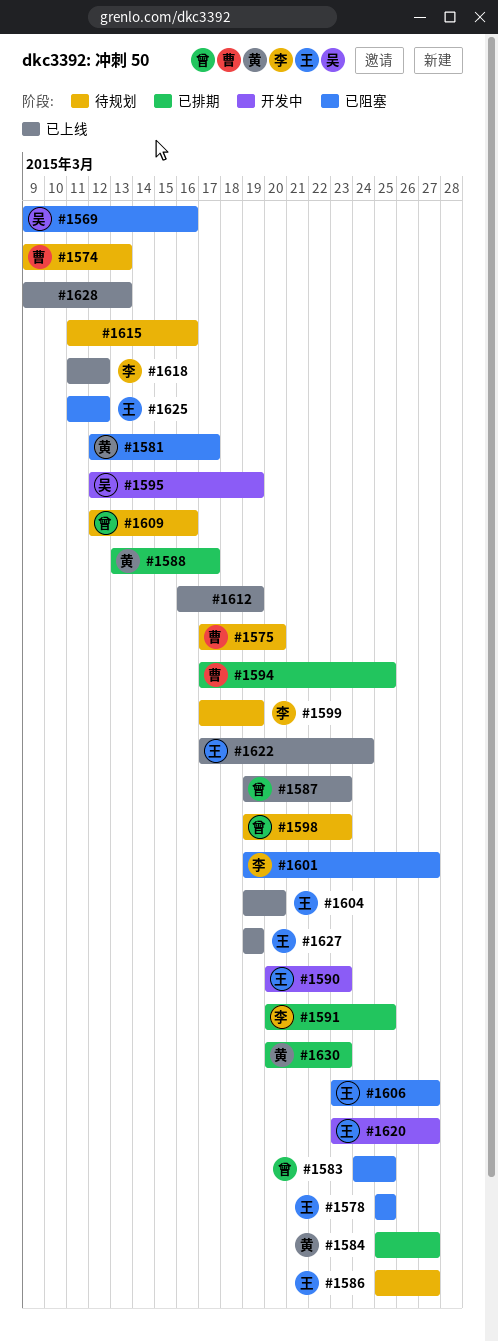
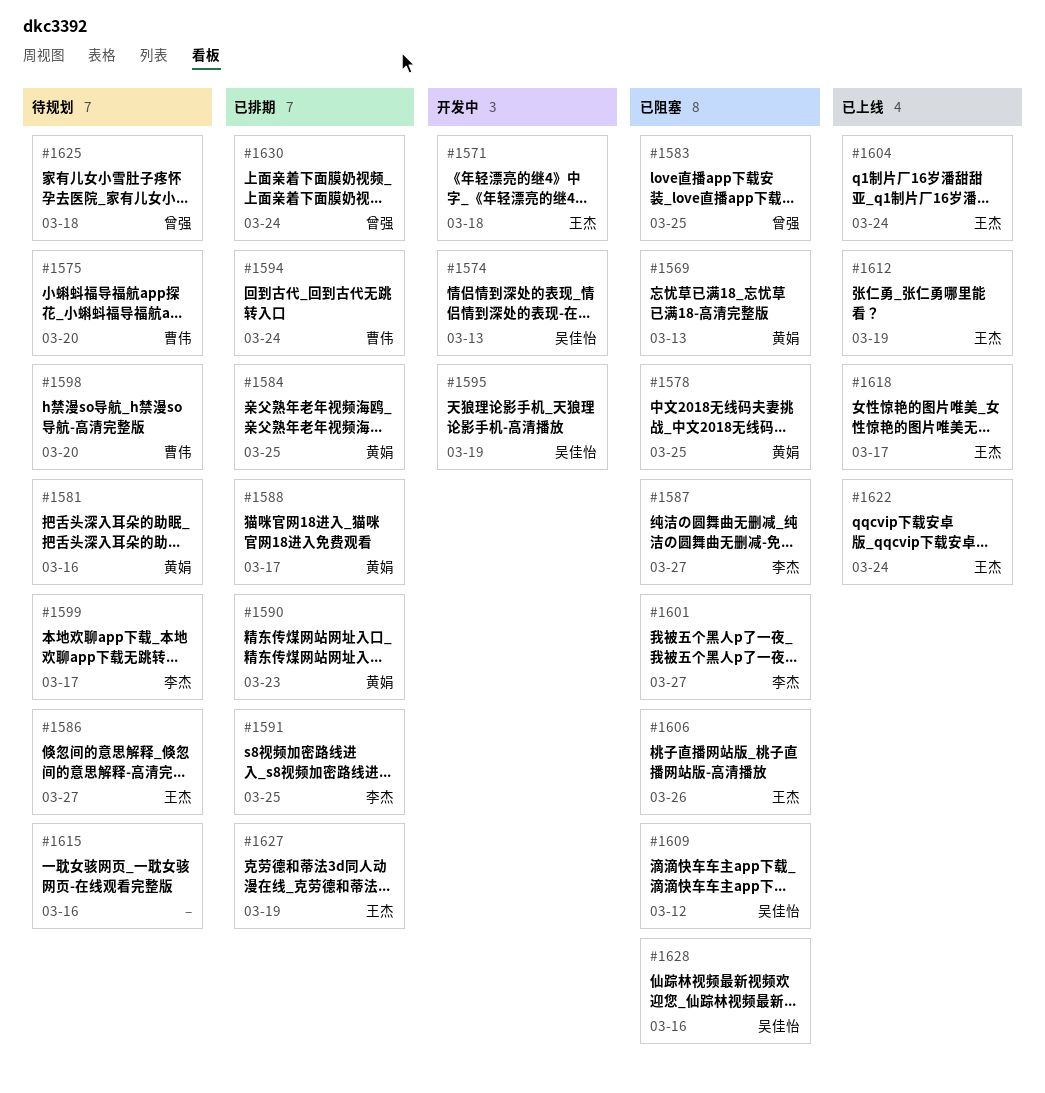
#1569, owner: 吴佳怡 -> 黄娟
#1569, due: Mar 16 -> Mar 13
#1571: none -> present
#1574, status: 待规划 -> 开发中
#1574, owner: 曹伟 -> 吴佳怡
#1578, owner: 王杰 -> 黄娟
#1581, status: 已阻塞 -> 待规划
#1581, due: Mar 17 -> Mar 16
#1584, due: Mar 27 -> Mar 25
#1587, status: 已上线 -> 已阻塞
#1587, owner: 曾强 -> 李杰
#1587, due: Mar 23 -> Mar 27
#1590, status: 开发中 -> 已排期
#1590, owner: 王杰 -> 黄娟
#1594, due: Mar 25 -> Mar 24
#1598, owner: 曾强 -> 曹伟
#1598, due: Mar 23 -> Mar 20
#1599, due: Mar 19 -> Mar 17
#1604, due: Mar 20 -> Mar 24
#1606, due: Mar 27 -> Mar 26
#1609, status: 待规划 -> 已阻塞
#1609, owner: 曾强 -> 吴佳怡
#1609, due: Mar 16 -> Mar 12
#1612, owner: none -> 王杰
#1618, owner: 李杰 -> 王杰
#1618, due: Mar 12 -> Mar 17
#1620: present -> none
#1625, status: 已阻塞 -> 待规划
#1625, owner: 王杰 -> 曾强
#1625, due: Mar 12 -> Mar 18
#1627, status: 已上线 -> 已排期
#1628, status: 已上线 -> 已阻塞
#1628, owner: none -> 吴佳怡
#1628, due: Mar 13 -> Mar 16
#1630, owner: 黄娟 -> 曾强
#1630, due: Mar 23 -> Mar 24

